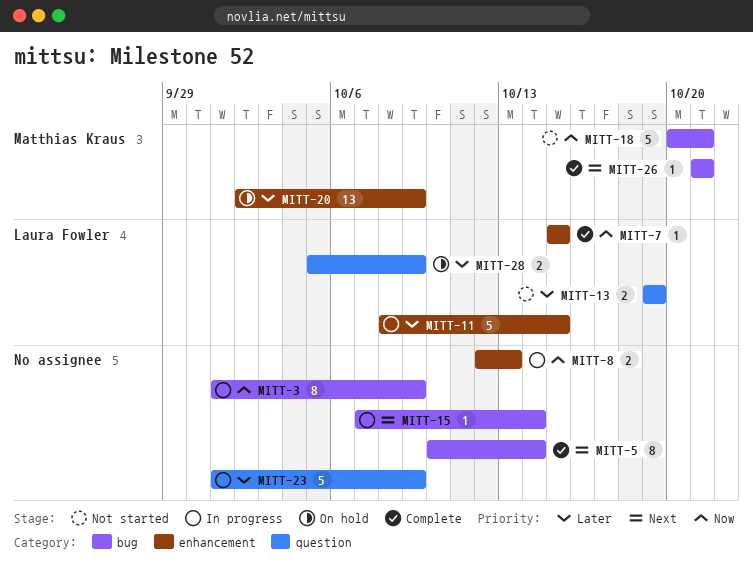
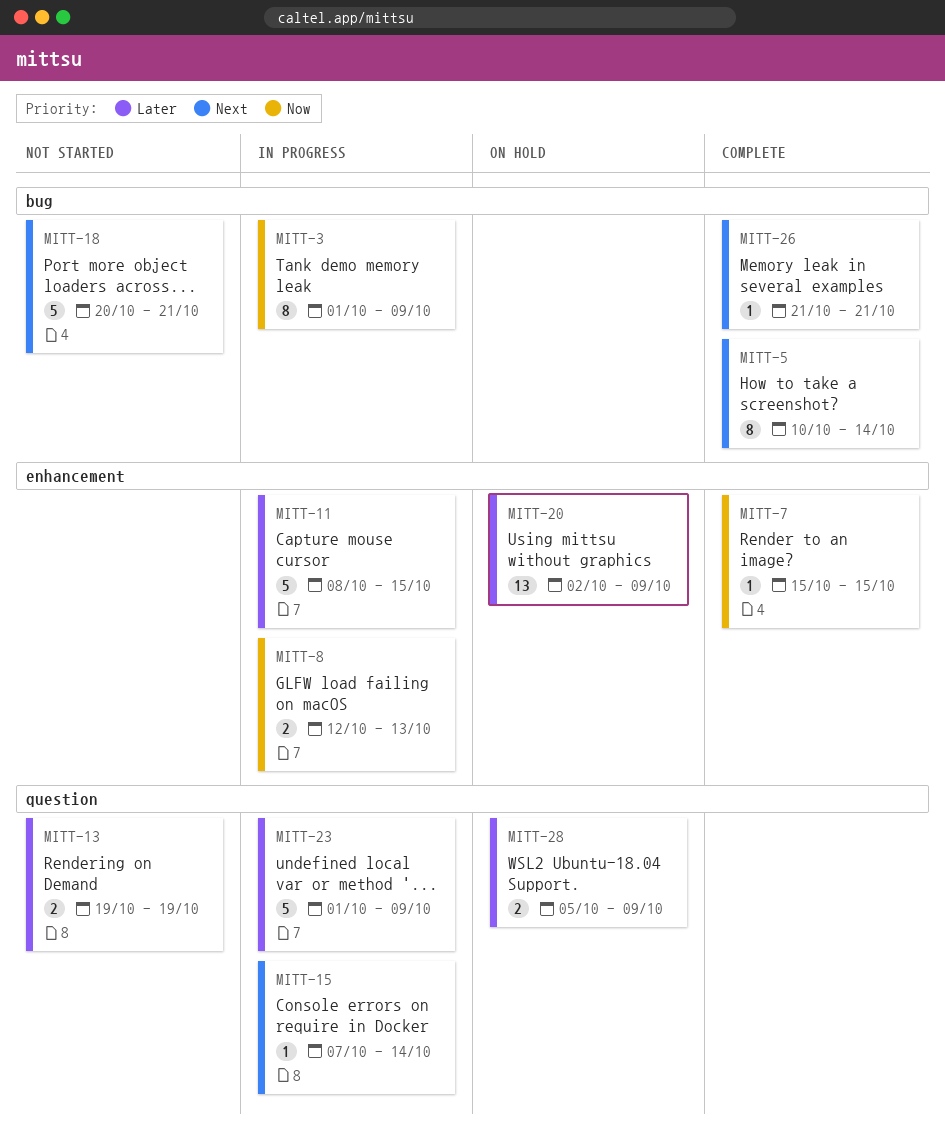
MITT-15, label: bug -> question
MITT-18, priority: Now -> Next

